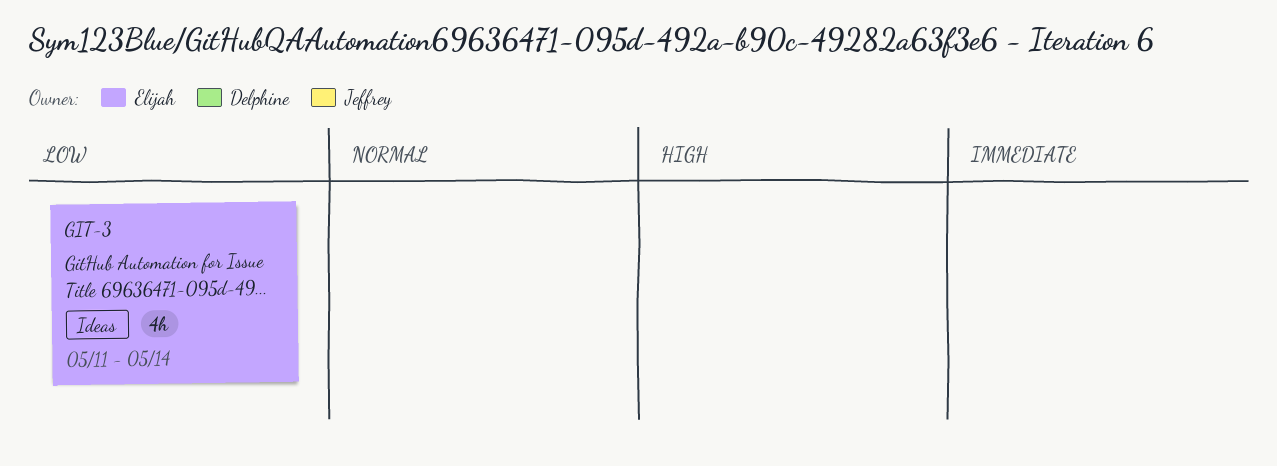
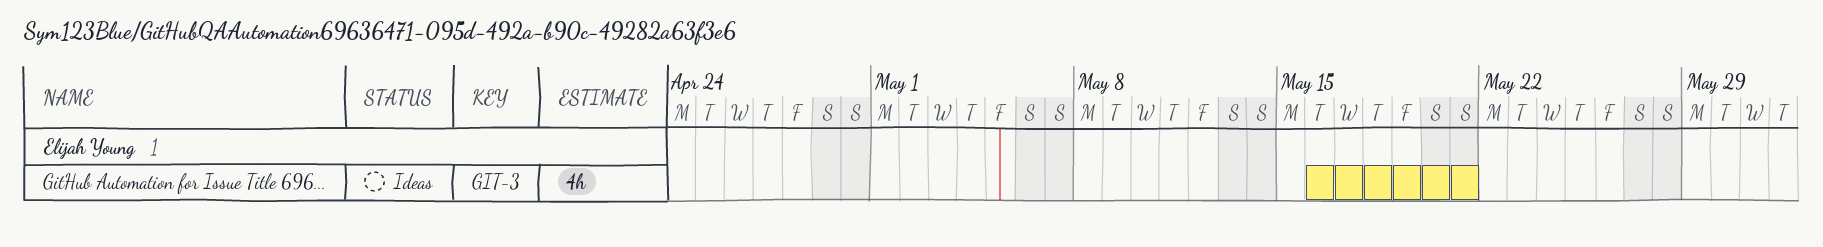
GIT-3, start: May 11 -> May 16
GIT-3, due: May 14 -> May 21

